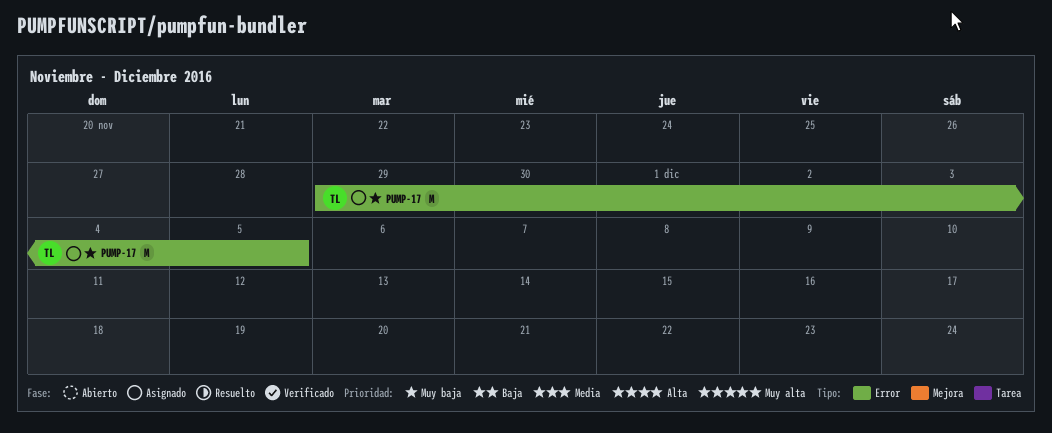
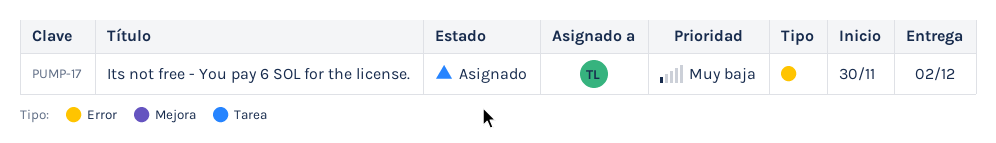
PUMP-17, start: Nov 29 -> Nov 30
PUMP-17, due: Dec 5 -> Dec 2

